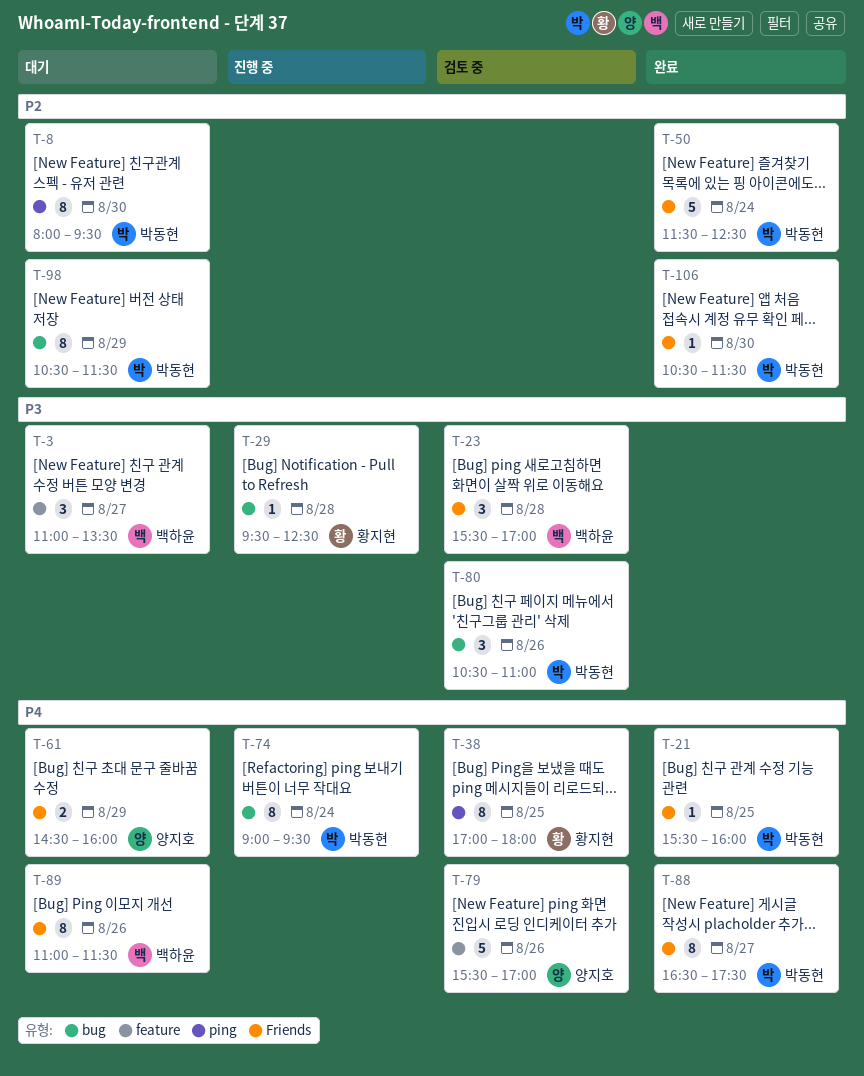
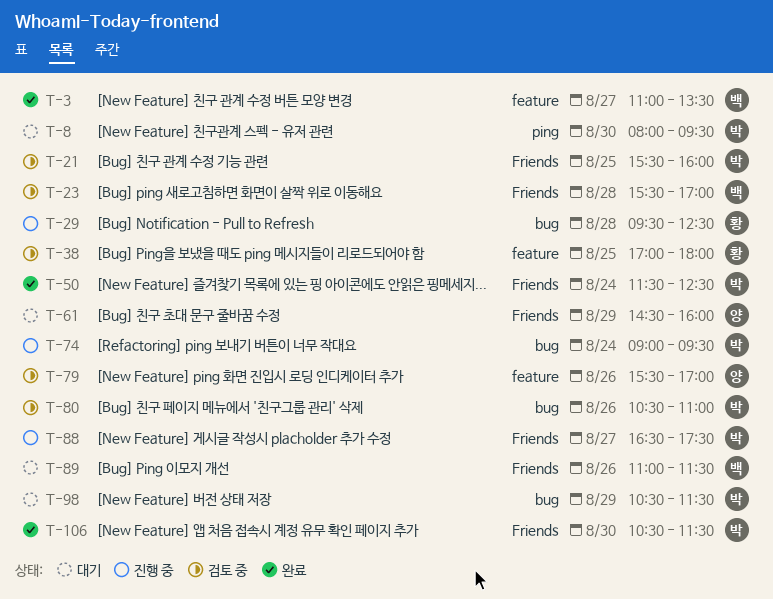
T-3, status: 대기 -> 완료
T-21, status: 완료 -> 검토 중
T-38, label: ping -> feature
T-88, status: 완료 -> 진행 중

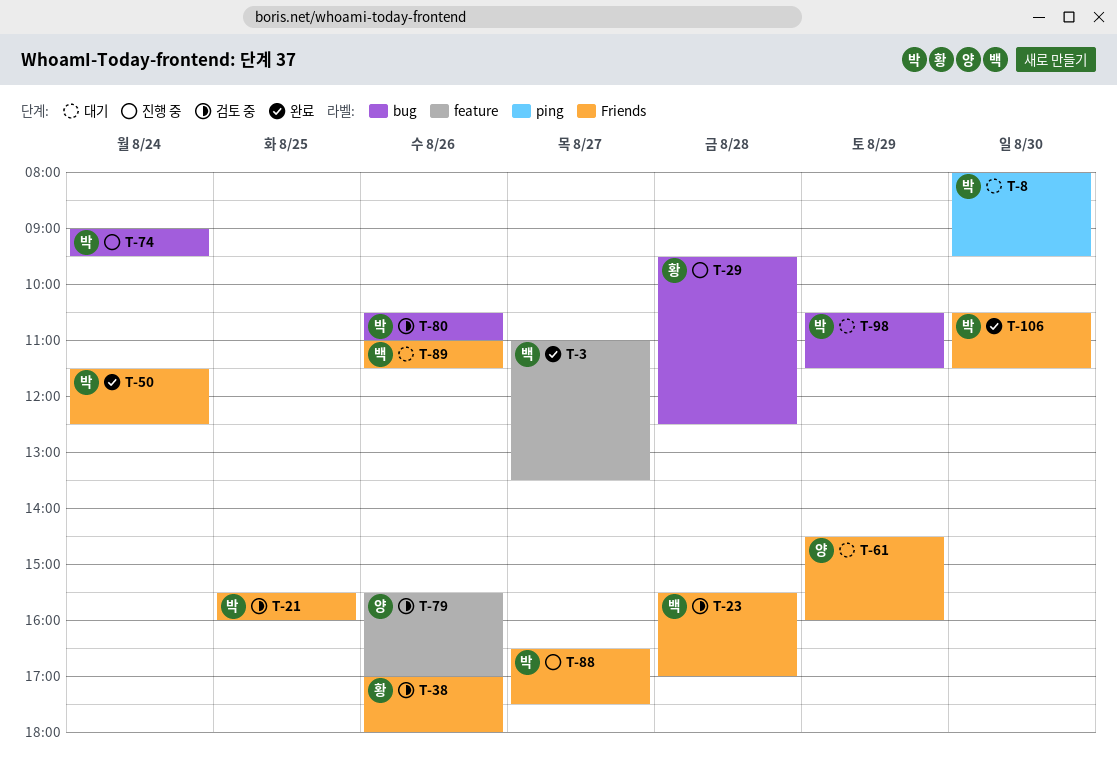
T-38, label: feature -> Friends
T-38, day: Aug 25 -> Aug 26

